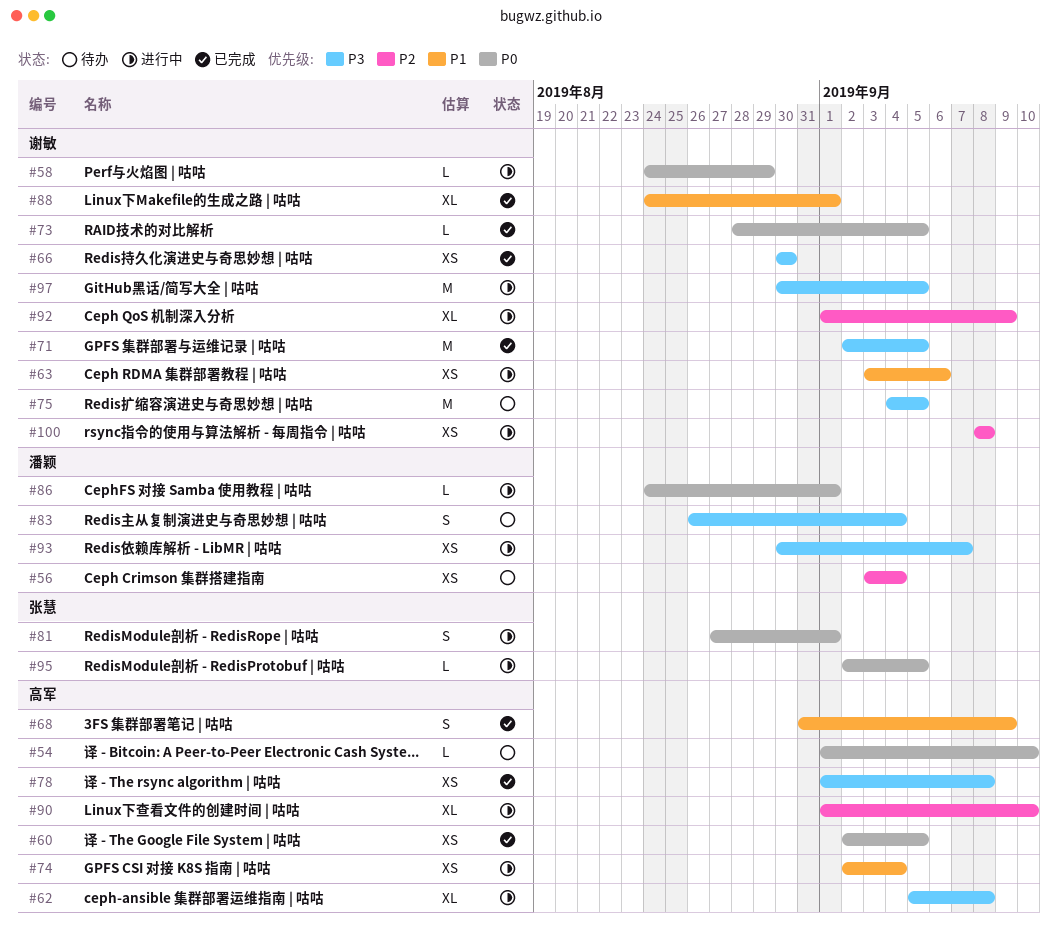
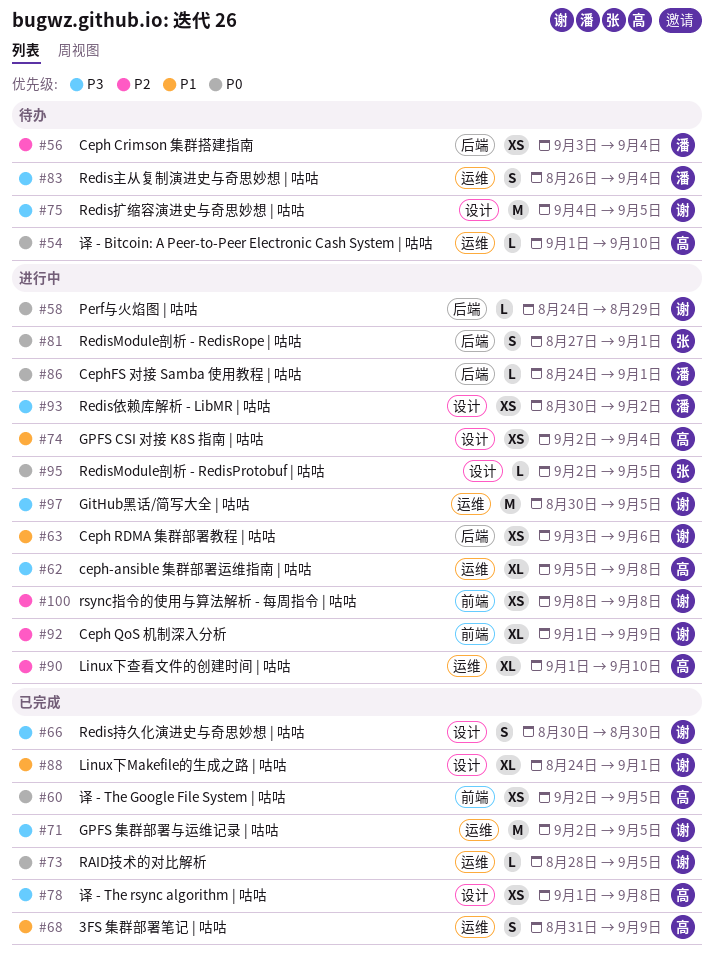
#66, estimate: XS -> S
#93, due: Sep 7 -> Sep 2

